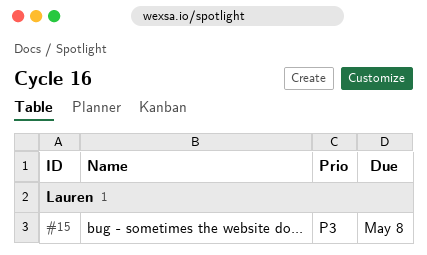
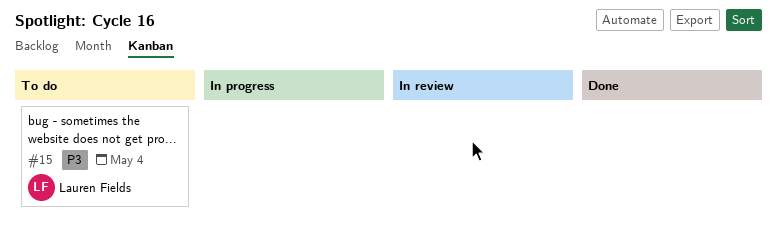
#15, due: May 8 -> May 4

